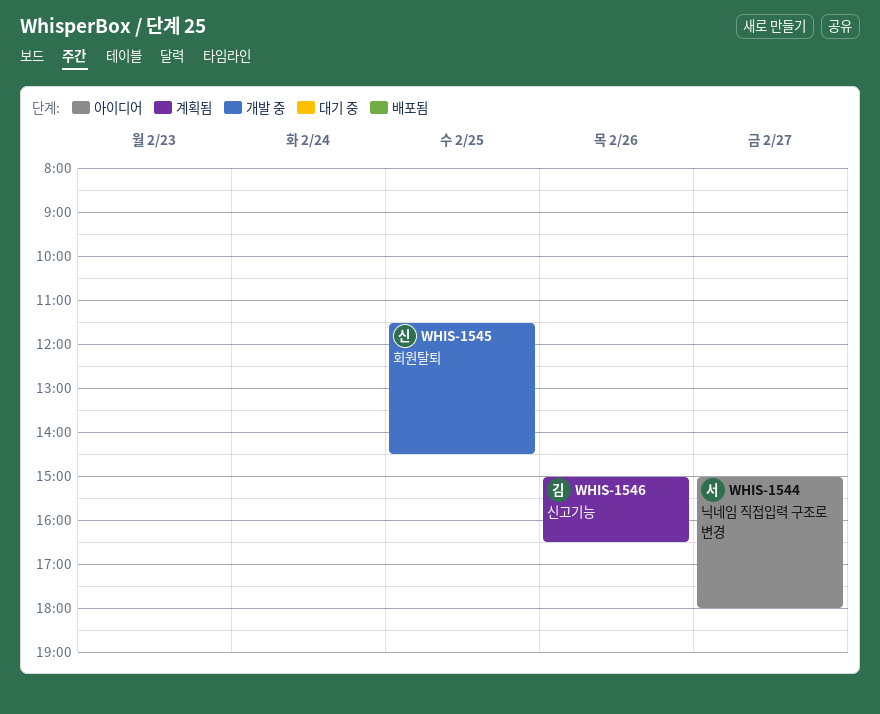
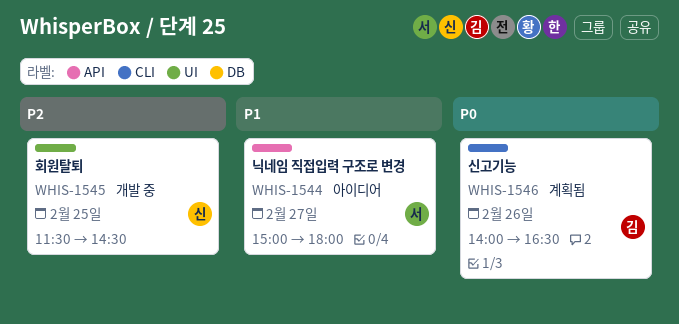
WHIS-1546, begins: 15:00 -> 14:00

